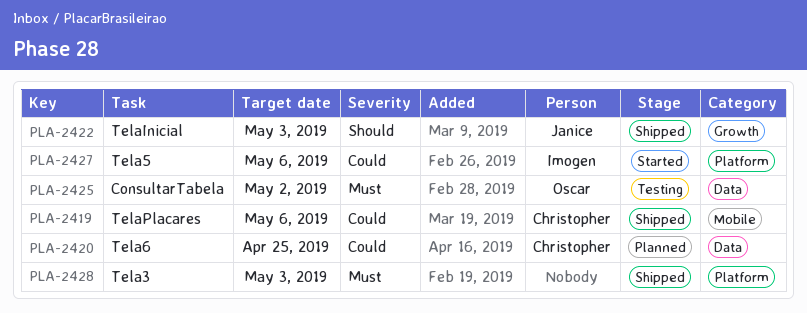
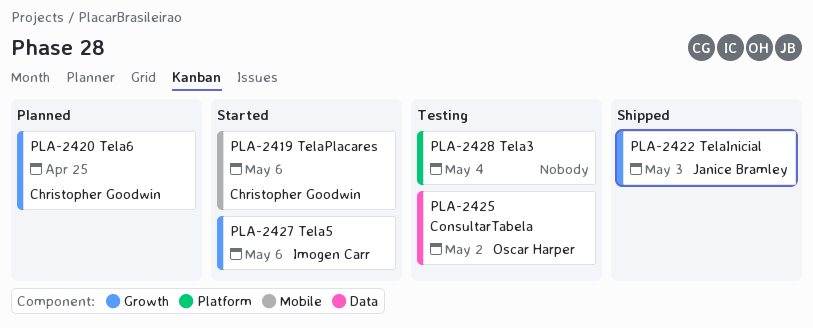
PLA-2419, status: Shipped -> Started
PLA-2420, label: Data -> Growth
PLA-2427, label: Platform -> Growth
PLA-2428, status: Shipped -> Testing
PLA-2428, due: May 3 -> May 4

